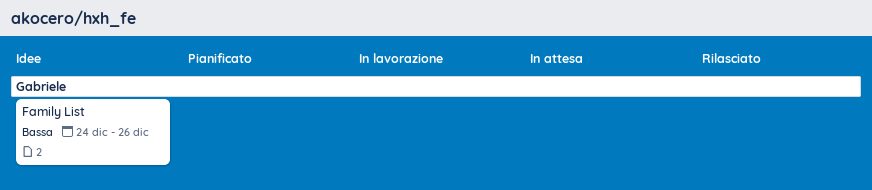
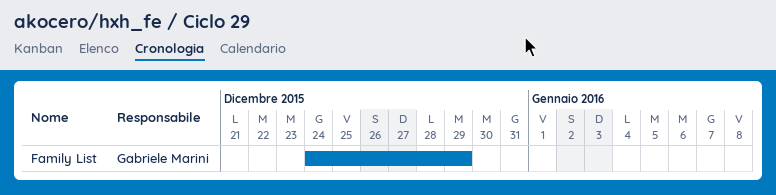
Family List, due: Dec 26 -> Dec 29

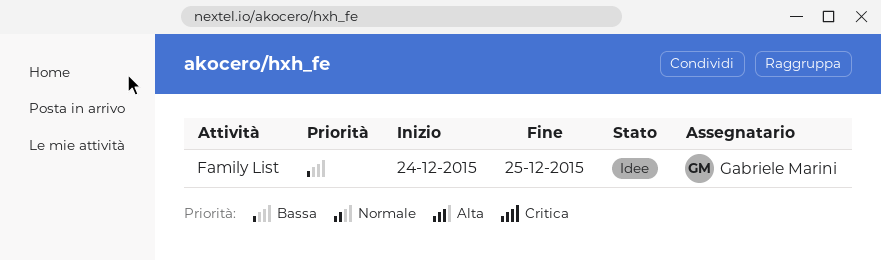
Family List, due: Dec 29 -> Dec 25

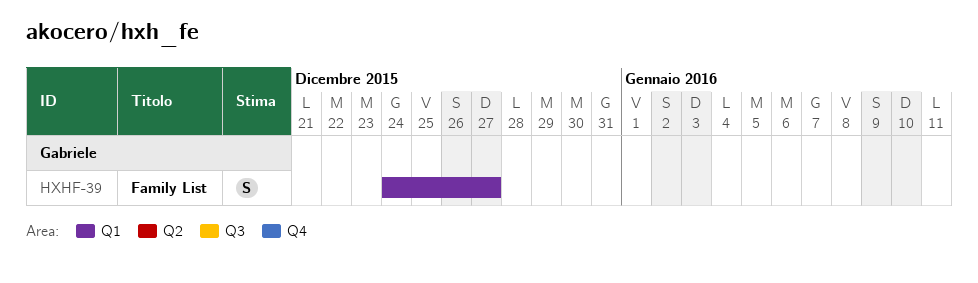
Family List, due: Dec 25 -> Dec 27

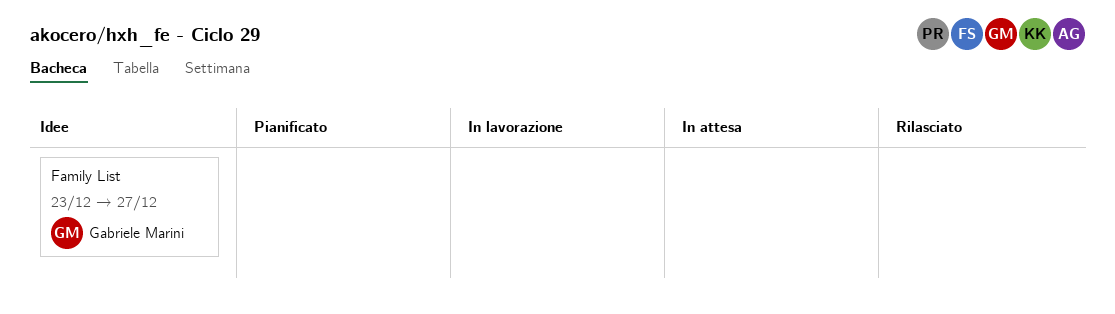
Family List, start: Dec 24 -> Dec 23

